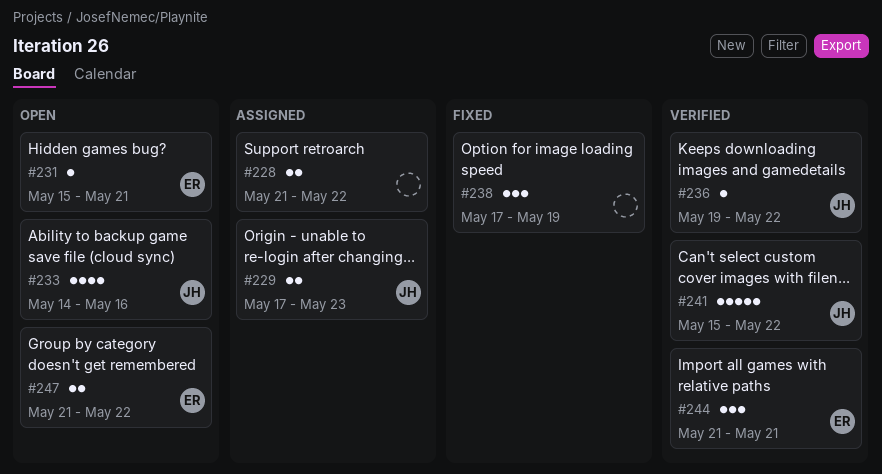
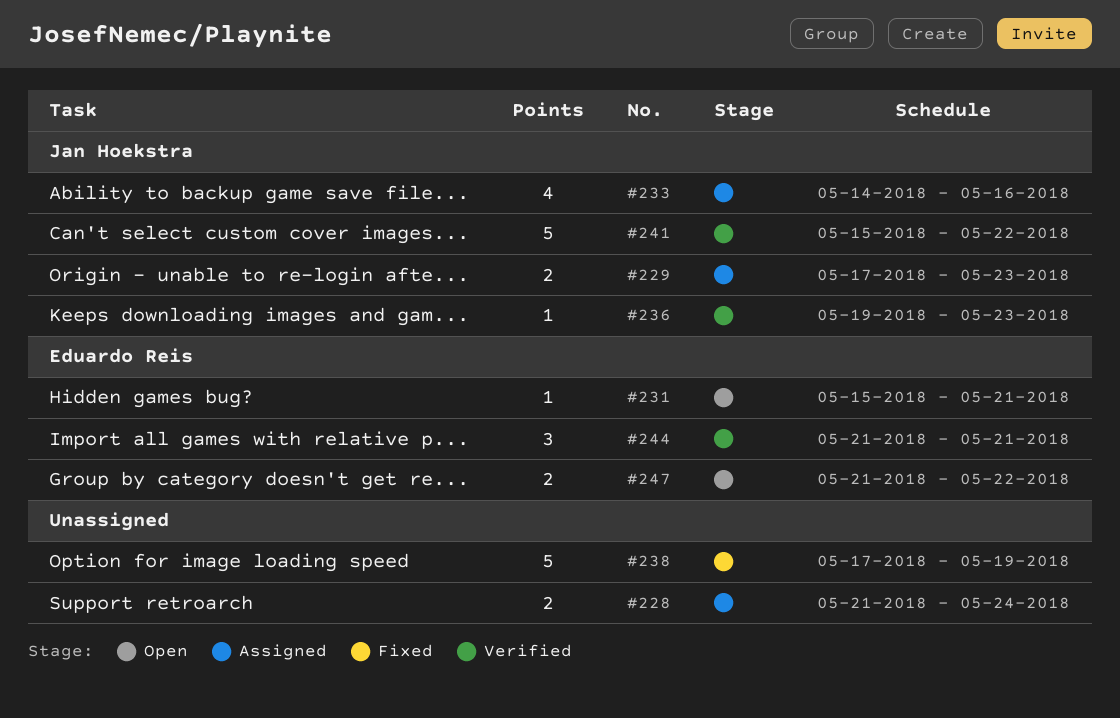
#228, due: May 22 -> May 24
#233, status: Open -> Assigned
#236, due: May 22 -> May 23
#238, estimate: 3 -> 5

